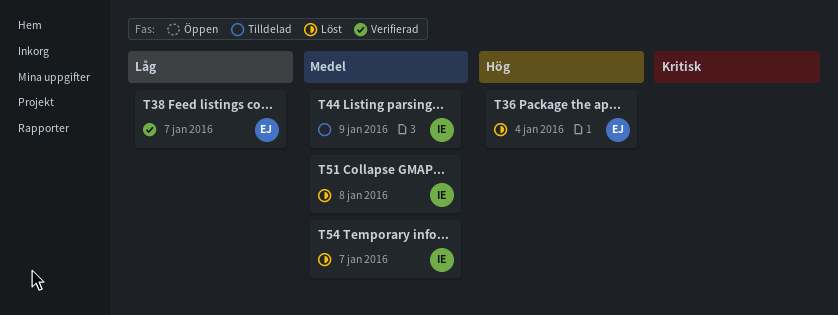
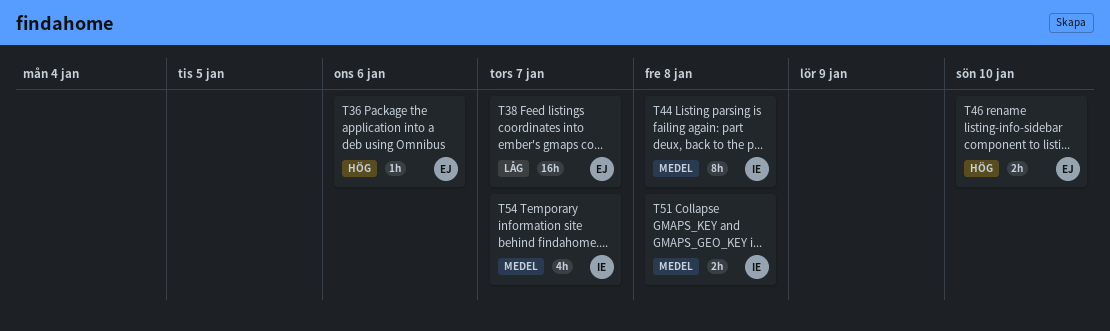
T36, due: Jan 4 -> Jan 6
T44, due: Jan 9 -> Jan 8
T46: none -> present

